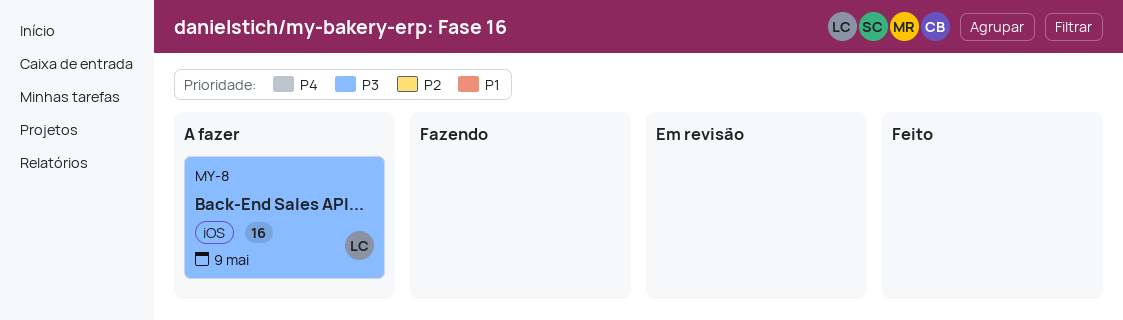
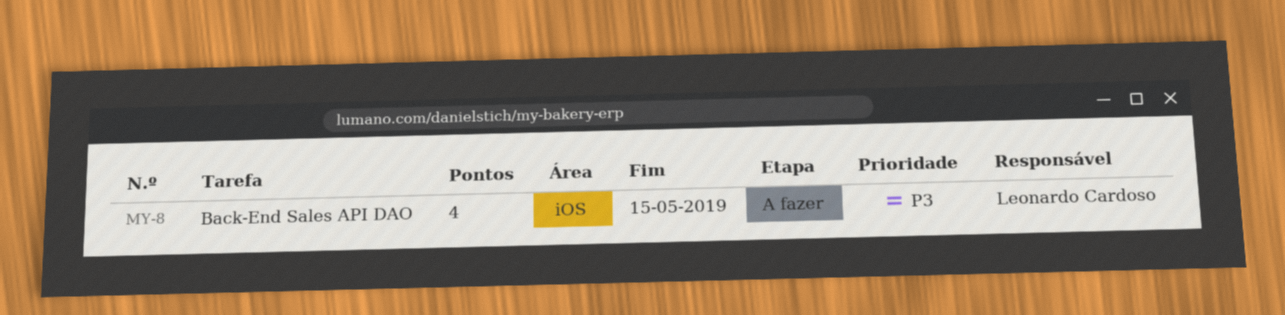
MY-8, estimate: 16 -> 4
MY-8, due: May 9 -> May 15

